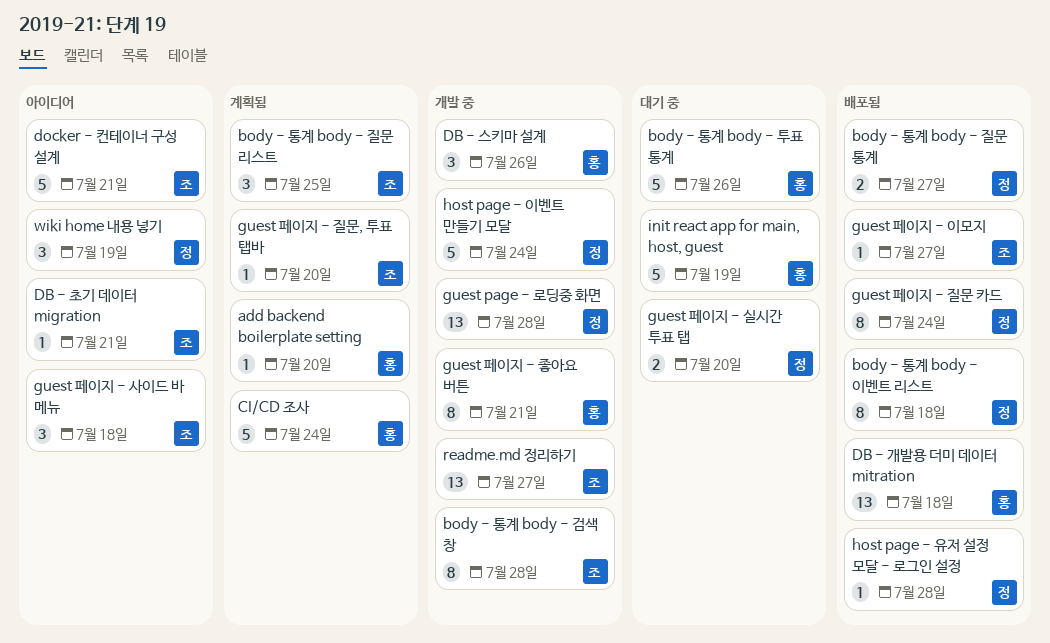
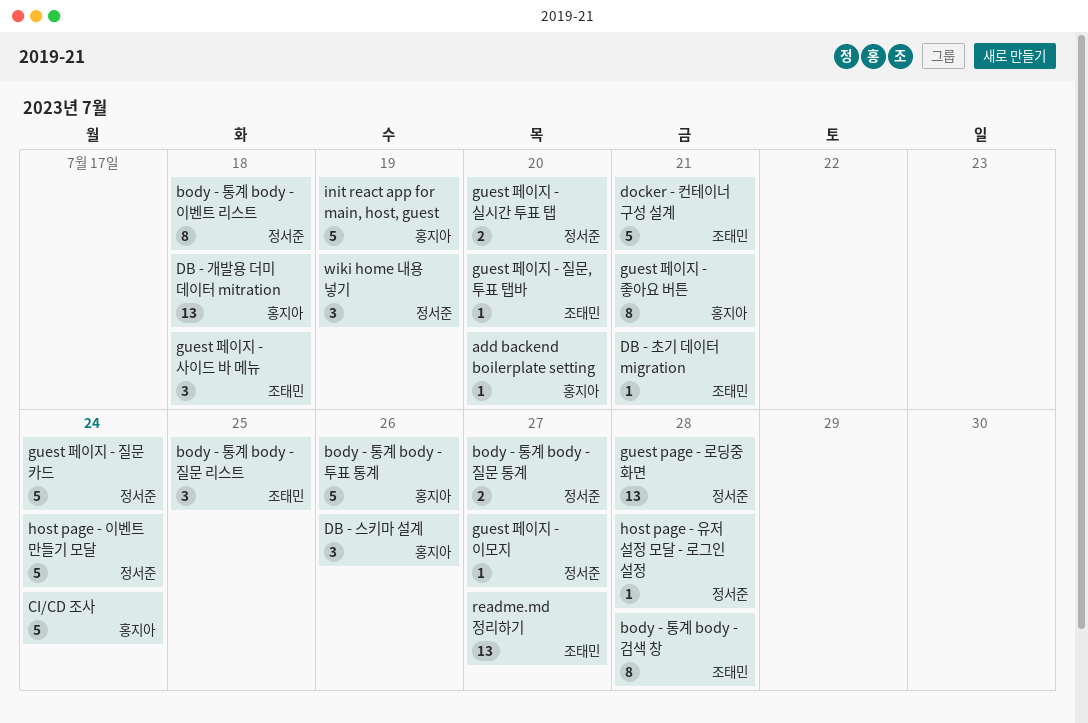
guest 페이지 - 이모지, owner: 조태민 -> 정서준
guest 페이지 - 질문 카드, estimate: 8 -> 5

